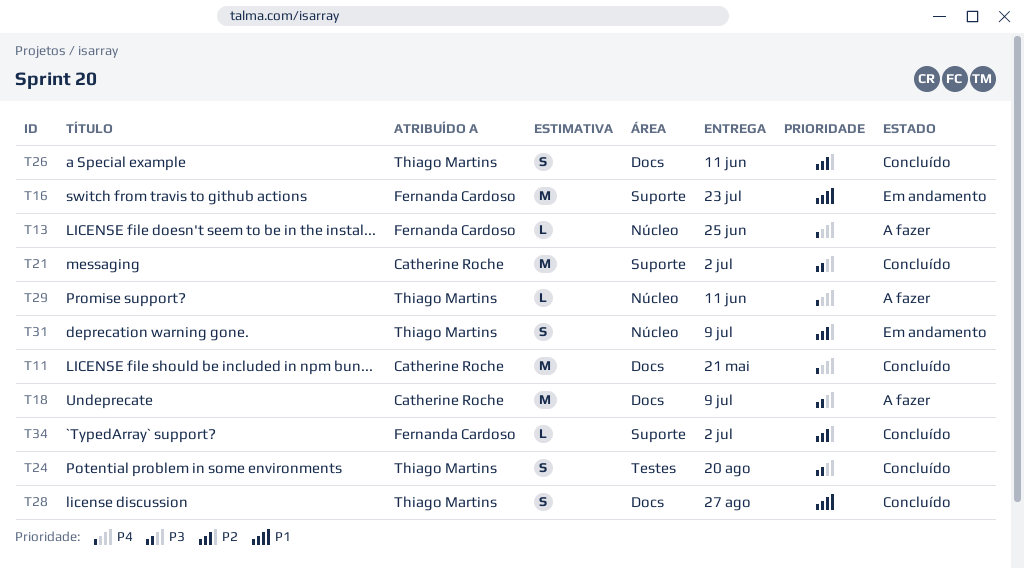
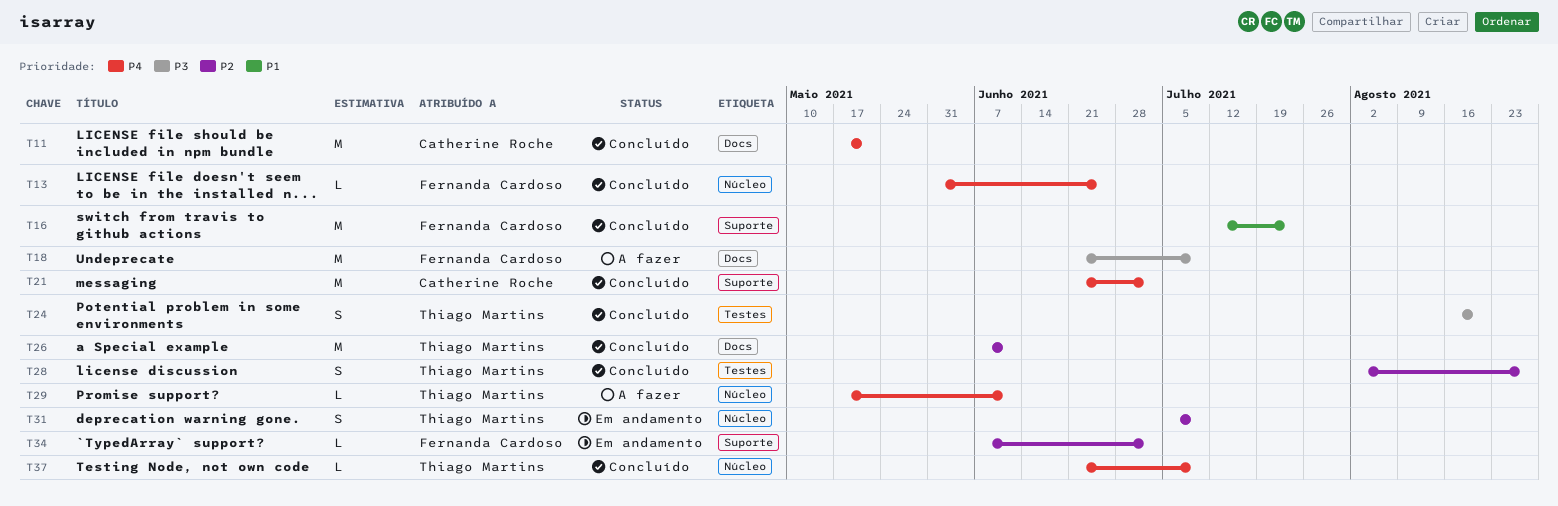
T13, status: A fazer -> Concluído
T16, status: Em andamento -> Concluído
T18, owner: Catherine Roche -> Fernanda Cardoso
T21, priority: P3 -> P4
T26, estimate: S -> M
T28, priority: P1 -> P2
T28, label: Docs -> Testes
T34, status: Concluído -> Em andamento
T37: none -> present

